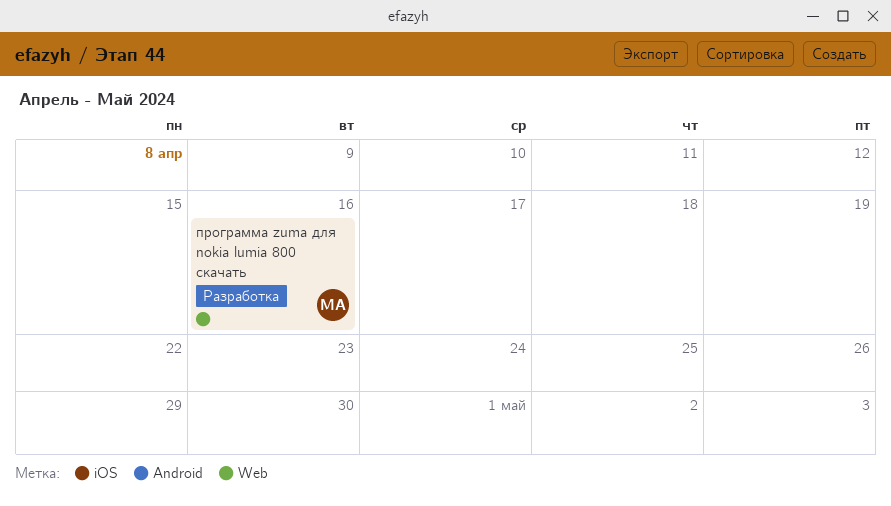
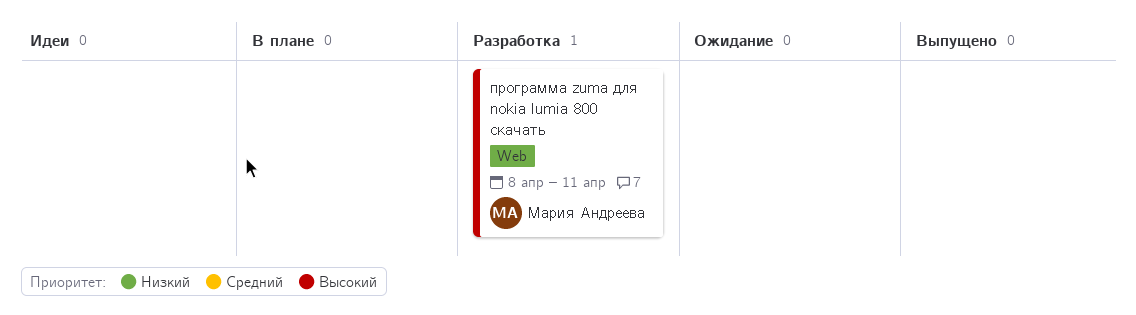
программа zuma для nokia lumia 800 скачать, due: Apr 16 -> Apr 11

